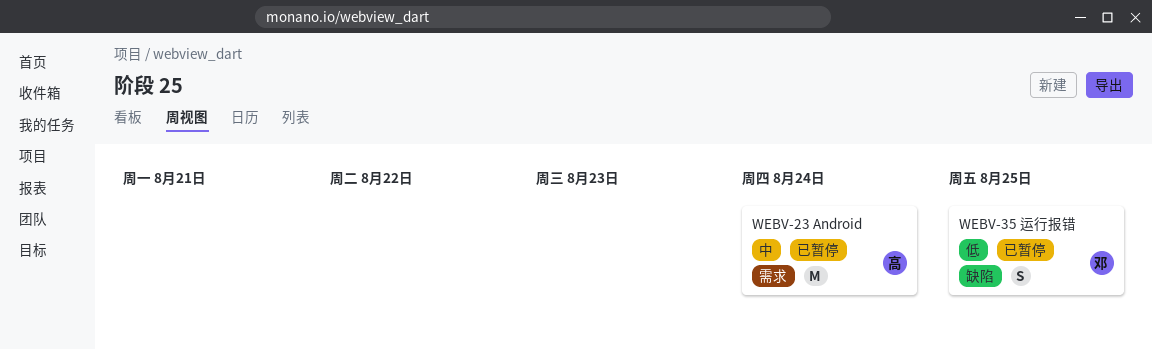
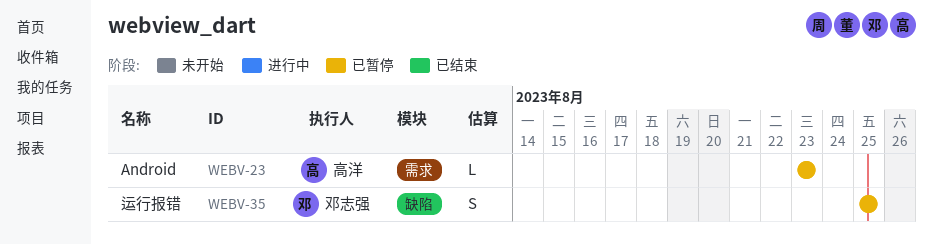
WEBV-23, estimate: M -> L
WEBV-23, due: Aug 24 -> Aug 23

